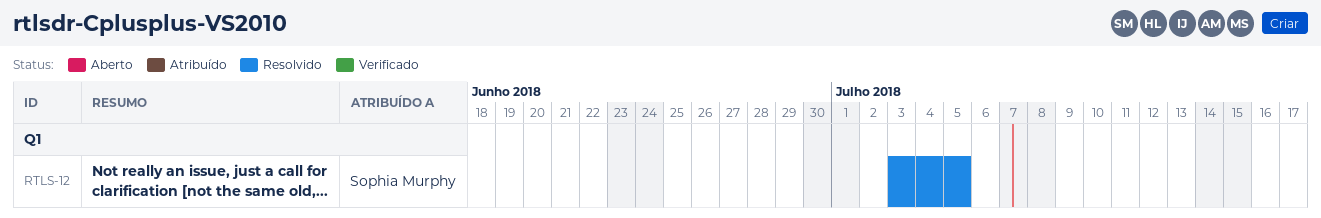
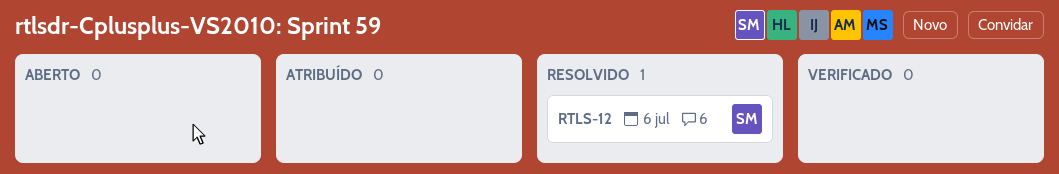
RTLS-12, due: Jul 5 -> Jul 6

